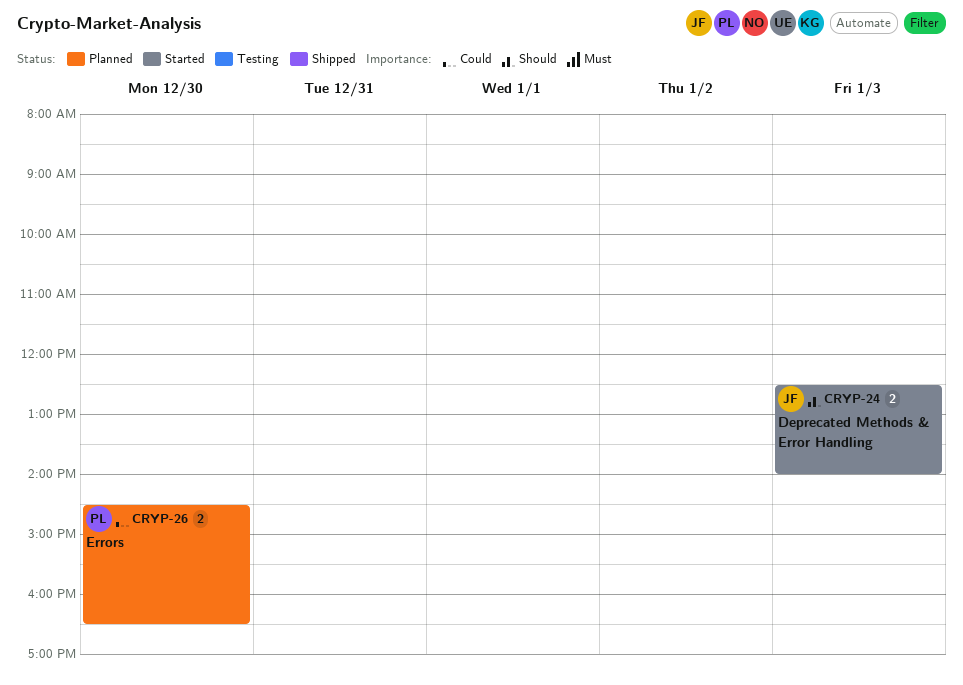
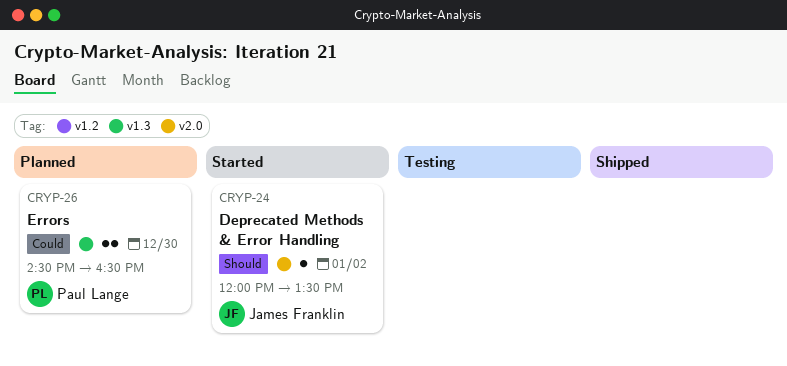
CRYP-24, estimate: 2 -> 1
CRYP-24, day: Jan 3 -> Jan 2
CRYP-24, begins: 12:30 -> 12:00
CRYP-24, ends: 14:00 -> 13:30

